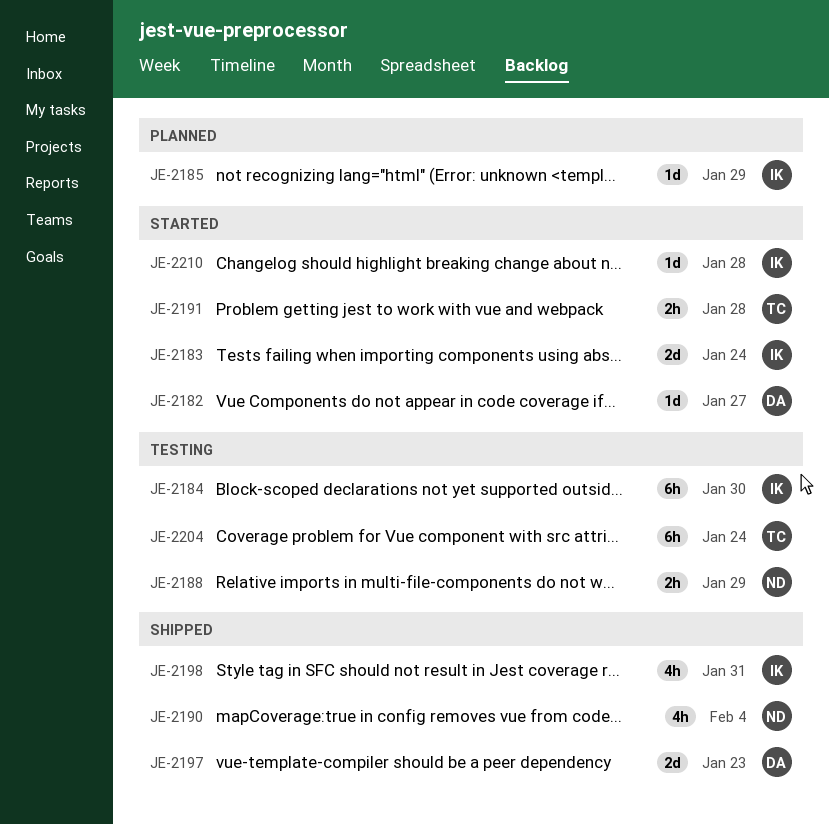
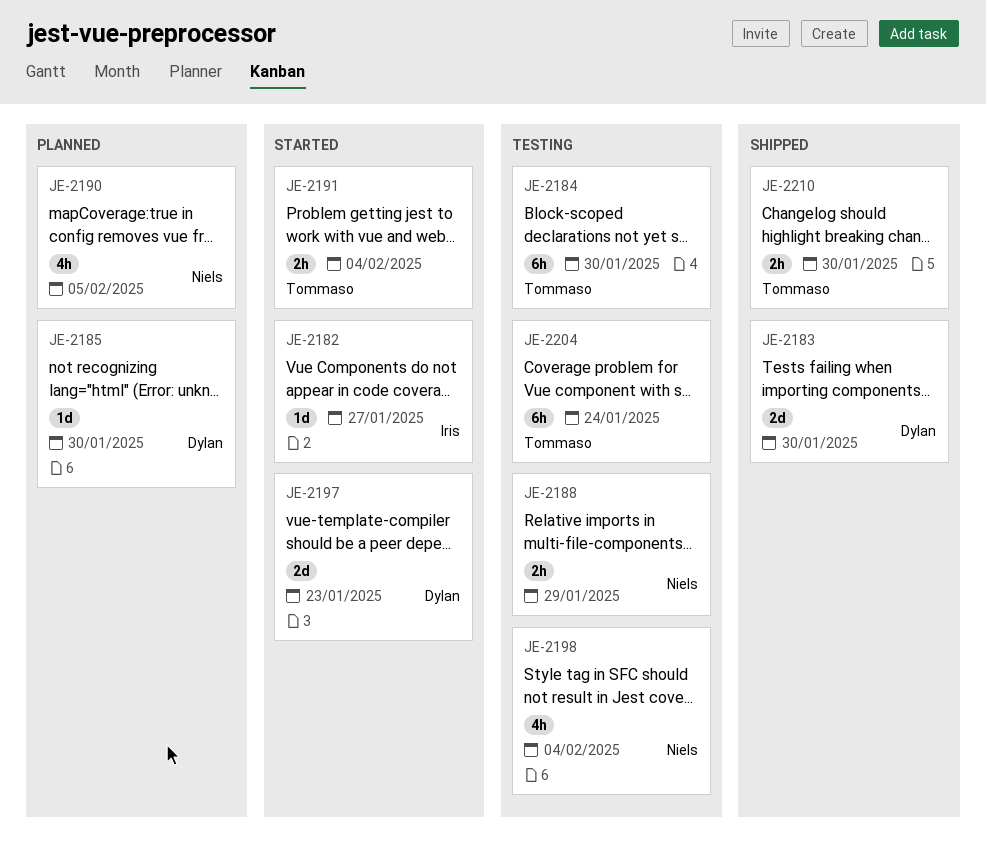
JE-2182, owner: Dylan -> Iris
JE-2183, status: Started -> Shipped
JE-2183, owner: Iris -> Dylan
JE-2183, due: Jan 24 -> Jan 30
JE-2184, owner: Iris -> Tommaso
JE-2185, owner: Iris -> Dylan
JE-2185, due: Jan 29 -> Jan 30
JE-2190, status: Shipped -> Planned
JE-2190, due: Feb 4 -> Feb 5
JE-2191, due: Jan 28 -> Feb 4
JE-2197, status: Shipped -> Started
JE-2198, status: Shipped -> Testing
JE-2198, owner: Iris -> Niels
JE-2198, due: Jan 31 -> Feb 4
JE-2210, status: Started -> Shipped
JE-2210, owner: Iris -> Tommaso
JE-2210, estimate: 1d -> 2h
JE-2210, due: Jan 28 -> Jan 30

